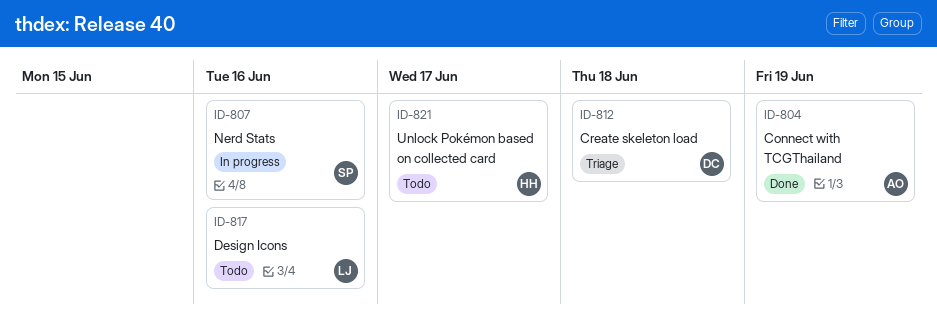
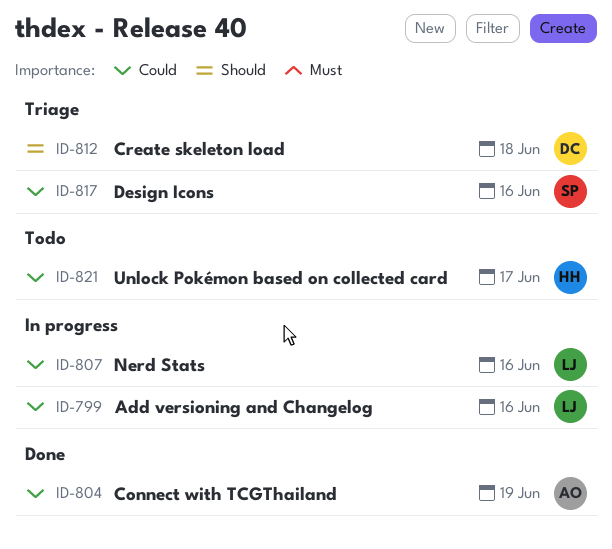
ID-799: none -> present
ID-807, owner: SP -> LJ
ID-817, status: Todo -> Triage
ID-817, owner: LJ -> SP

